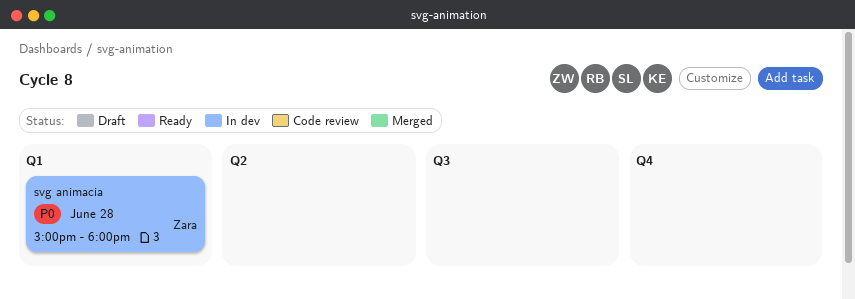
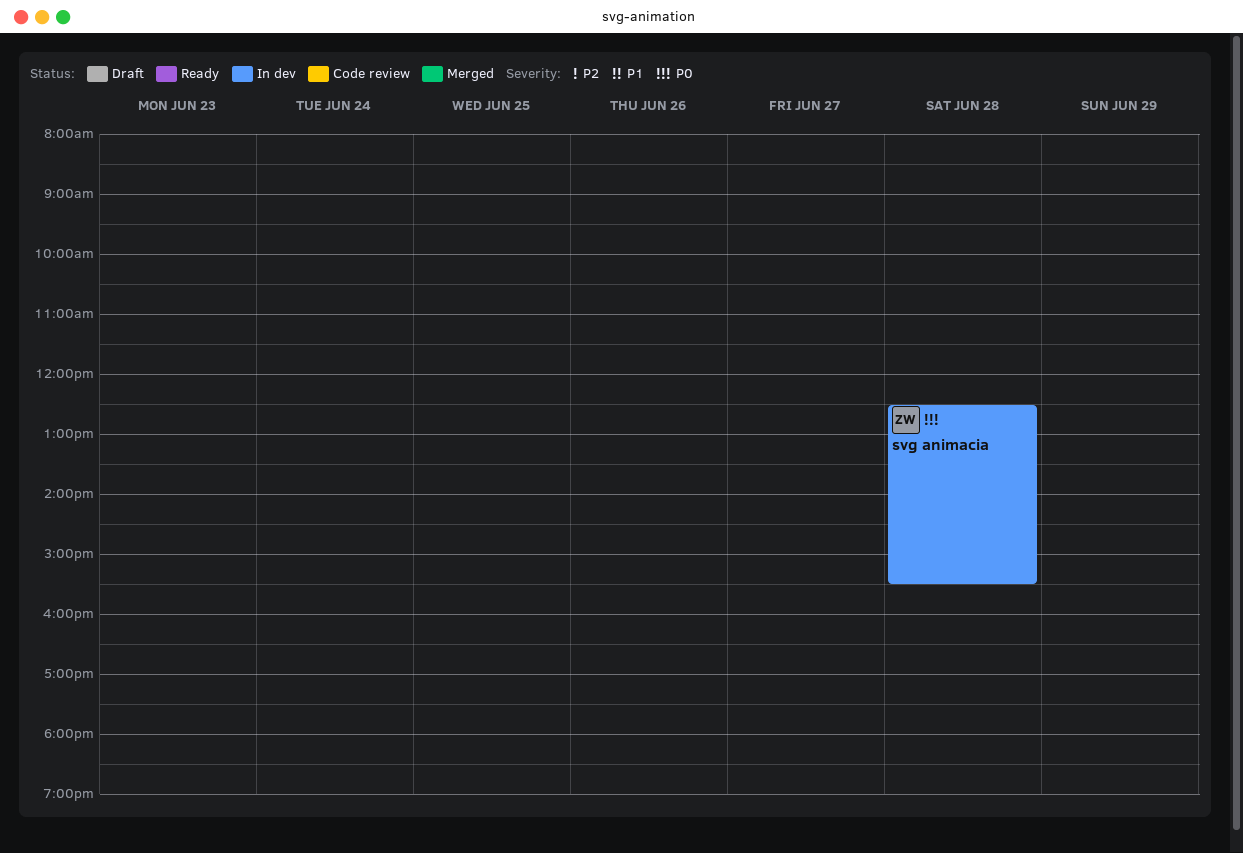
svg animacia, begins: 15:00 -> 12:30
svg animacia, ends: 18:00 -> 15:30

